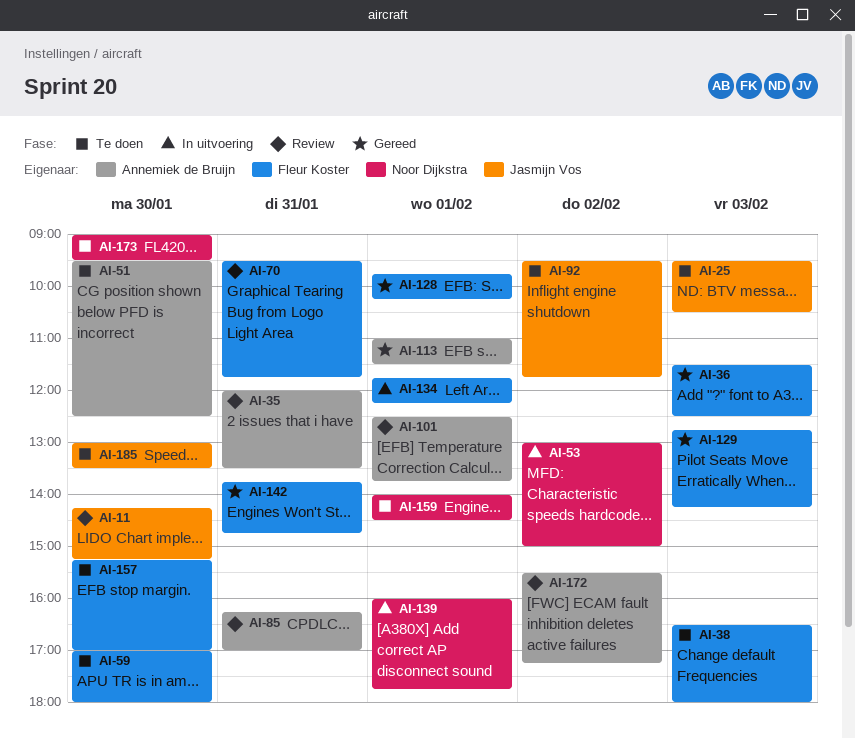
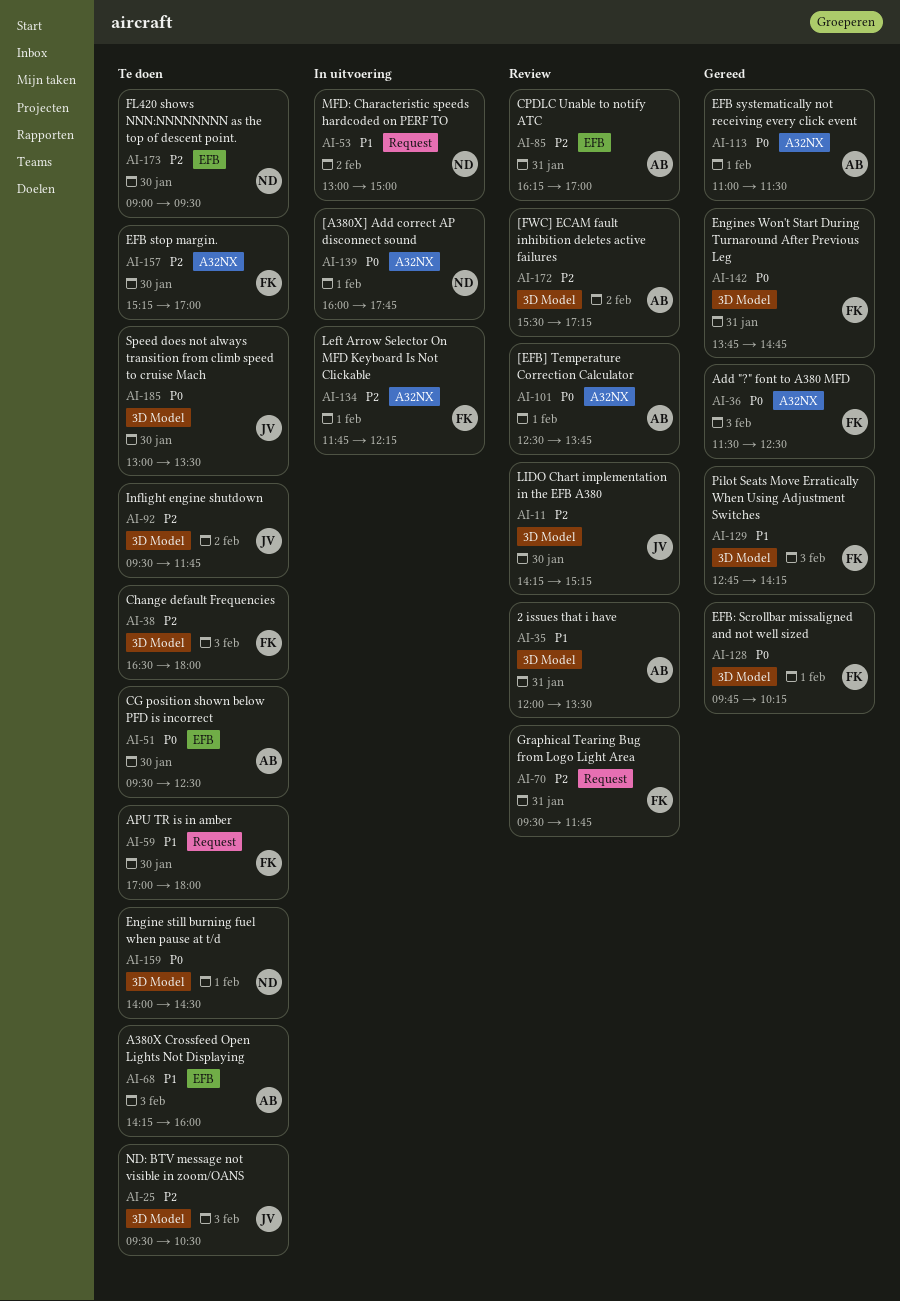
AI-68: none -> present

